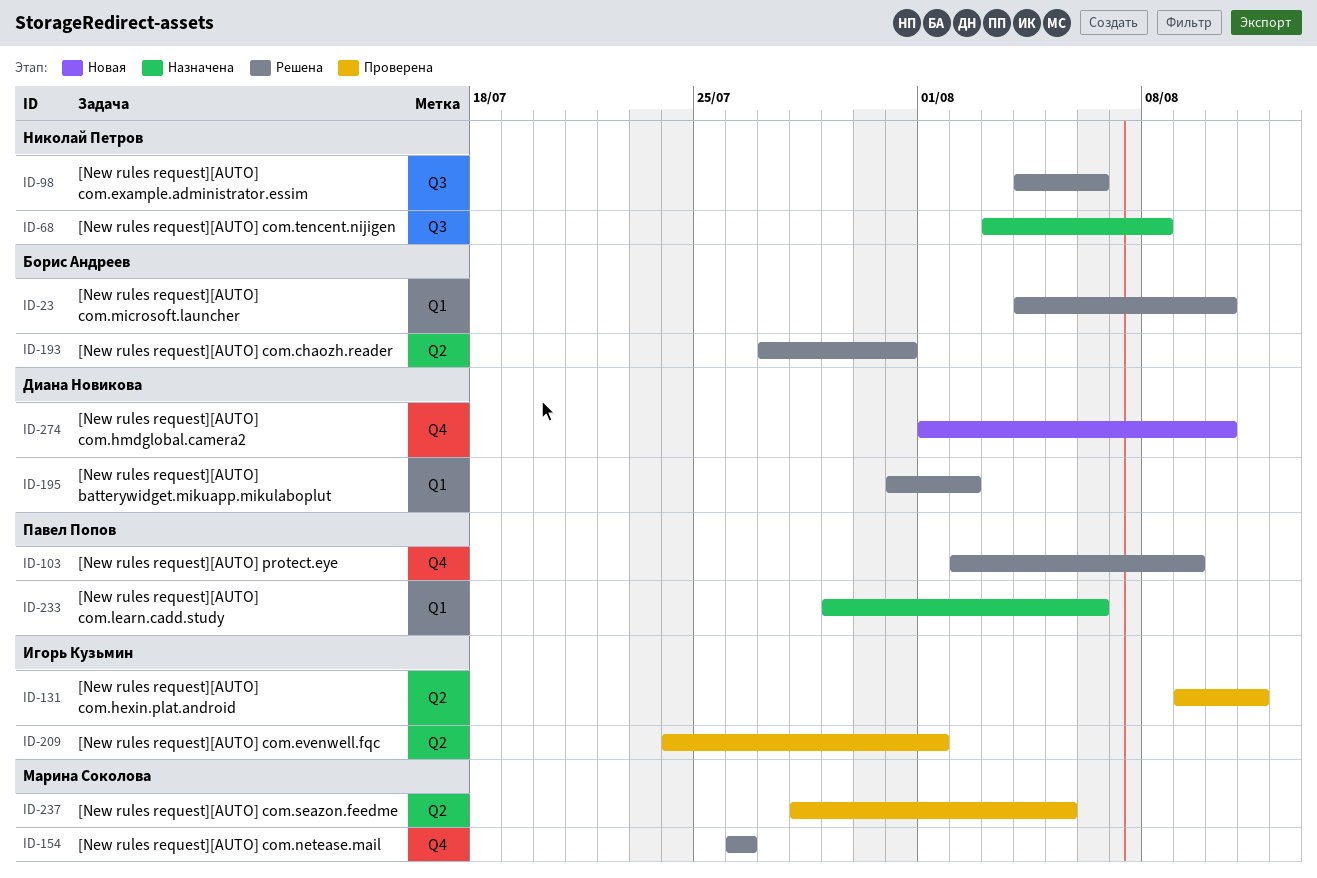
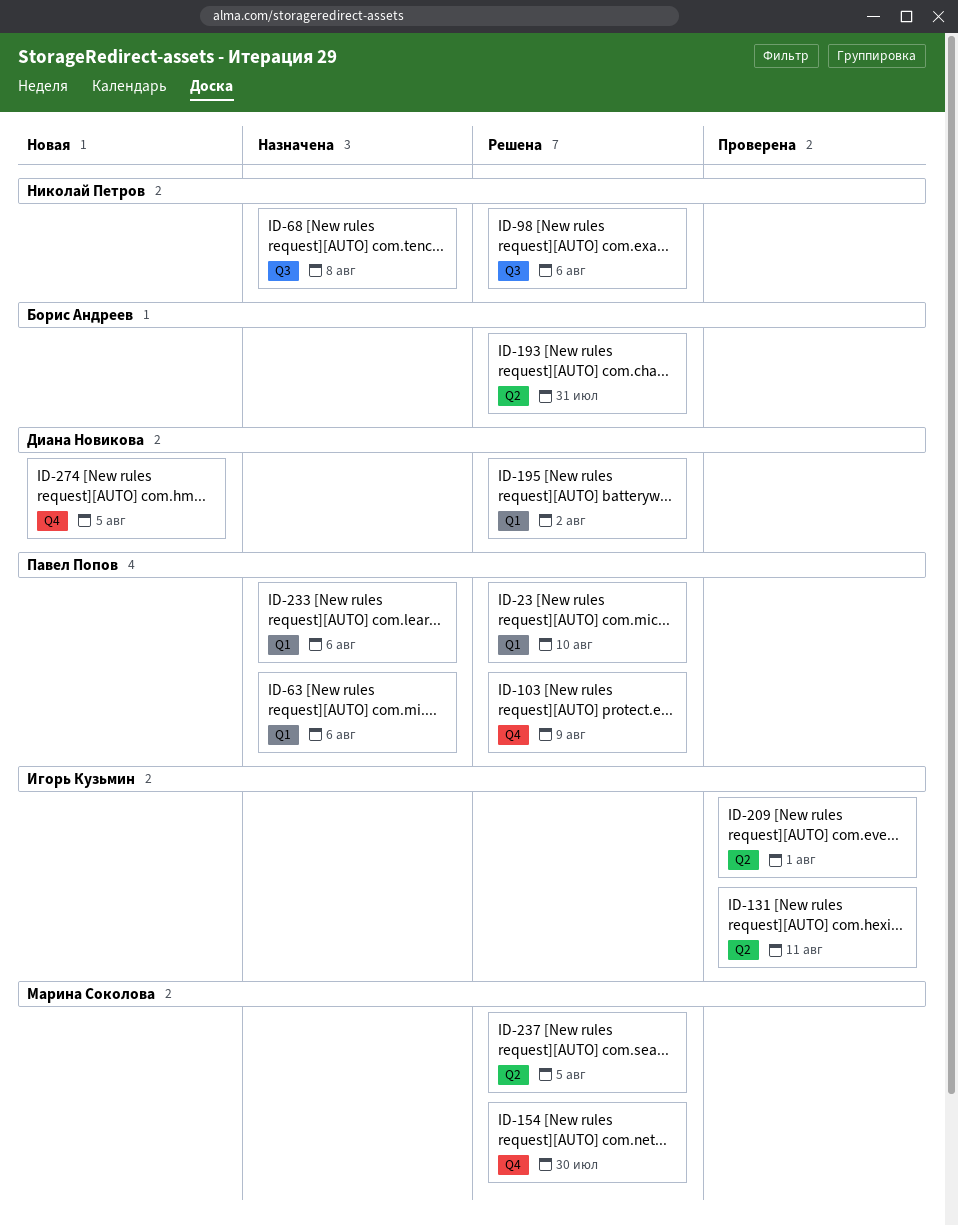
ID-23, owner: Борис Андреев -> Павел Попов
ID-63: none -> present
ID-154, due: Jul 26 -> Jul 30
ID-237, status: Проверена -> Решена
ID-274, due: Aug 10 -> Aug 5

